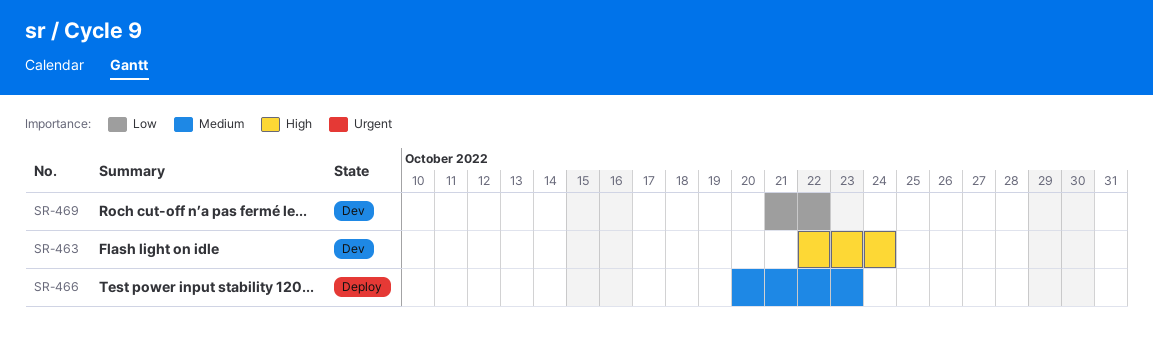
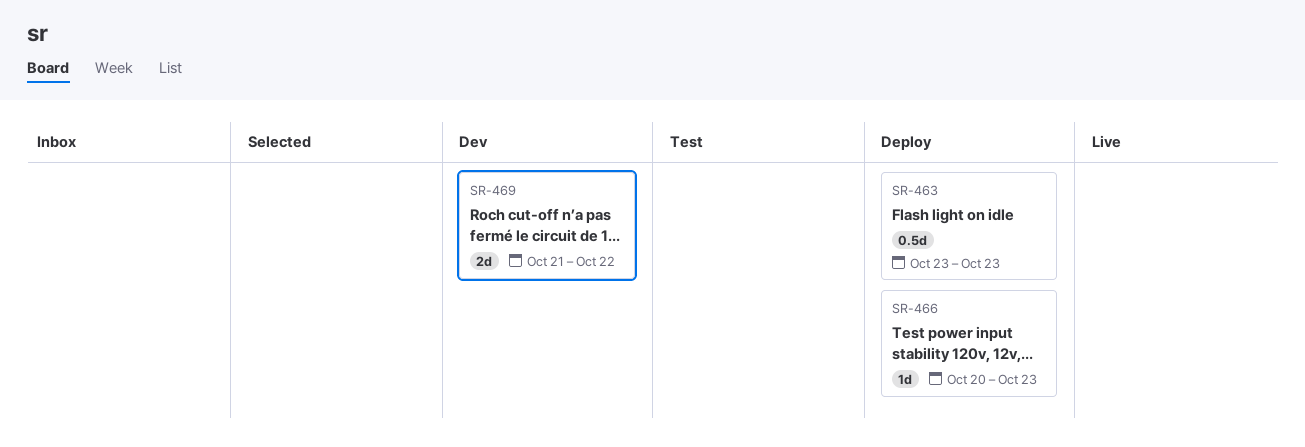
SR-463, status: Dev -> Deploy
SR-463, start: Oct 22 -> Oct 23
SR-463, due: Oct 24 -> Oct 23

